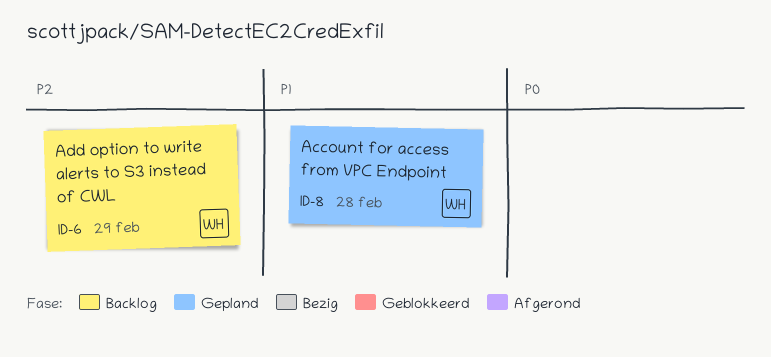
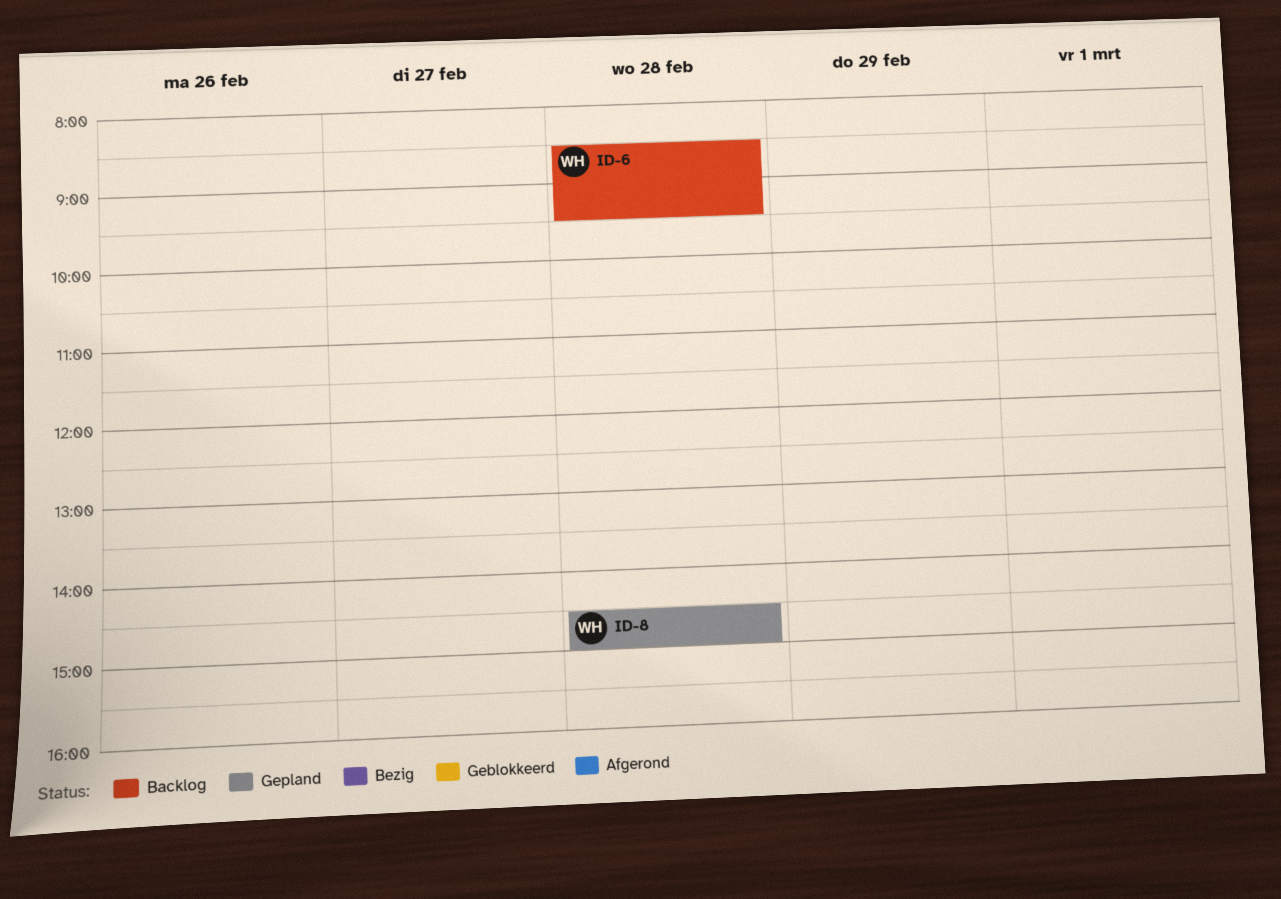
ID-6, day: Feb 29 -> Feb 28

